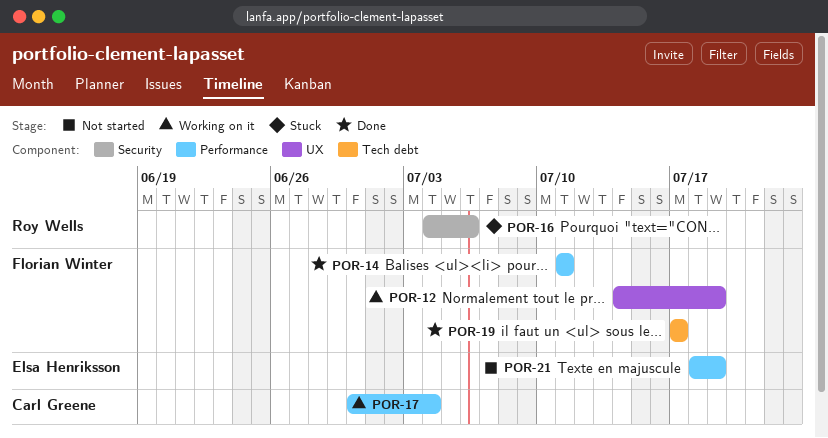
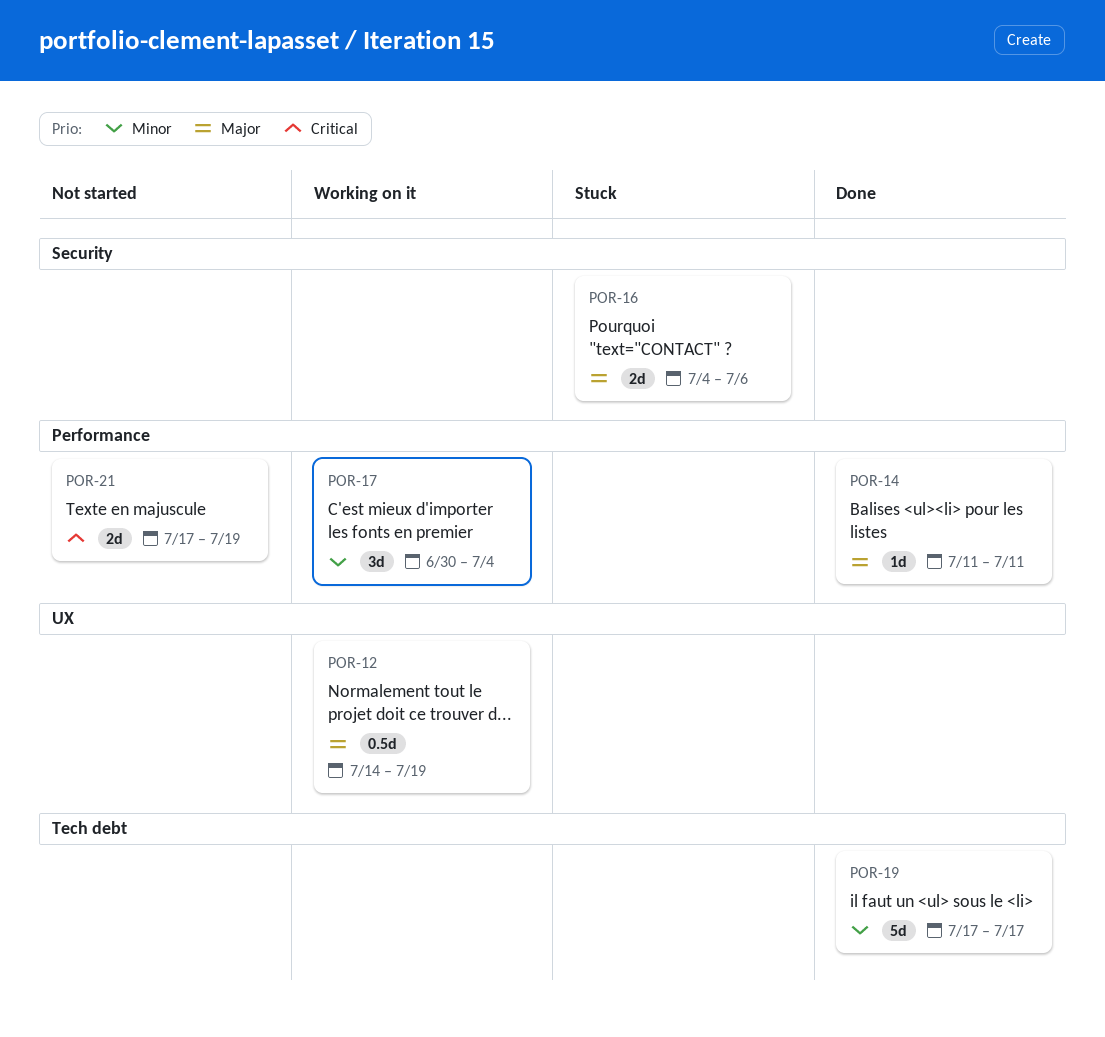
POR-21, start: Jul 18 -> Jul 17

